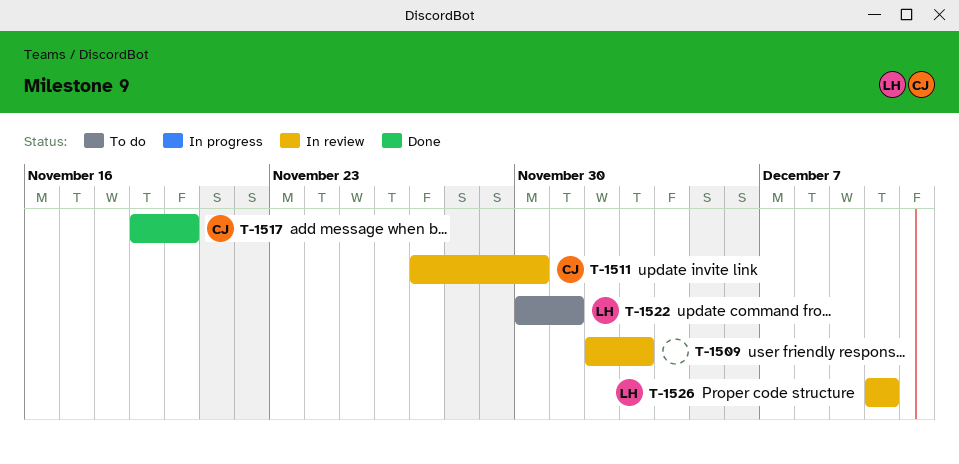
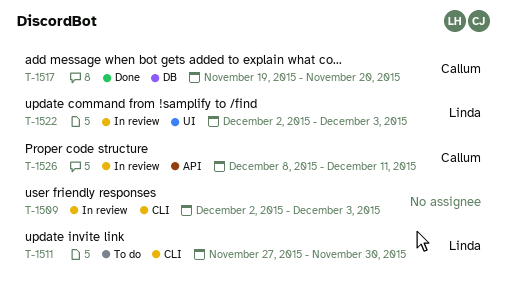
T-1511, status: In review -> To do
T-1511, owner: Callum -> Linda
T-1522, status: To do -> In review
T-1522, start: Nov 30 -> Dec 2
T-1522, due: Dec 1 -> Dec 3
T-1526, owner: Linda -> Callum
T-1526, start: Dec 10 -> Dec 8
T-1526, due: Dec 10 -> Dec 11

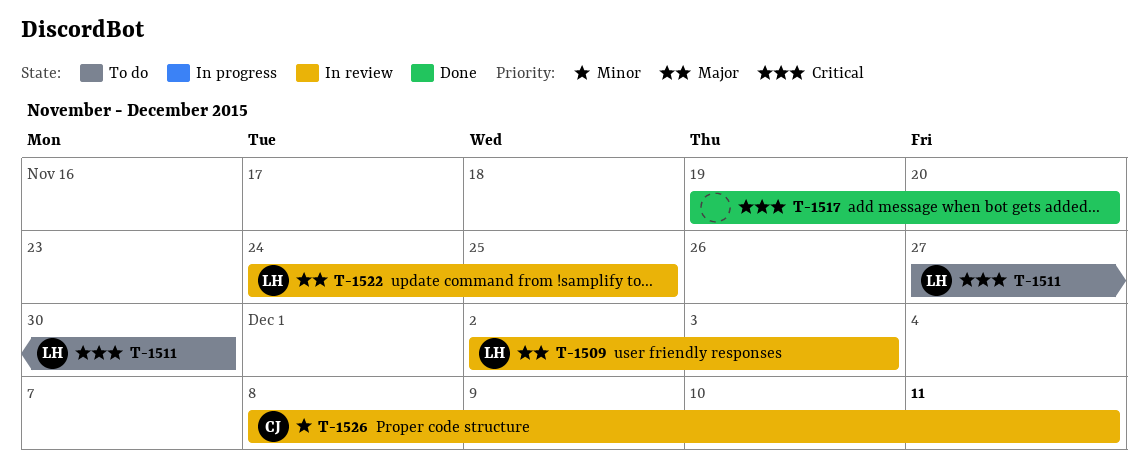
T-1509, owner: none -> Linda
T-1517, owner: Callum -> none
T-1522, start: Dec 2 -> Nov 24
T-1522, due: Dec 3 -> Nov 25

